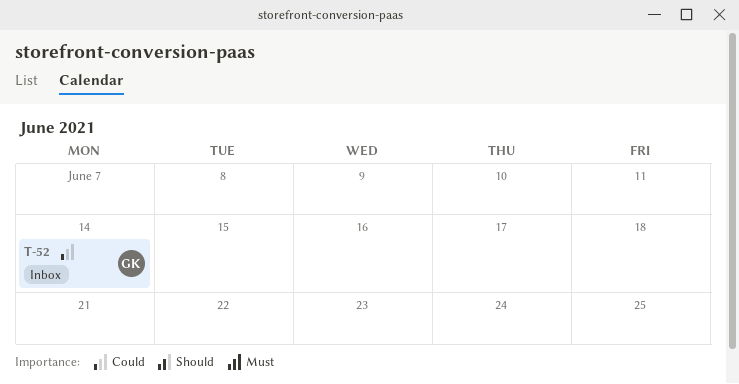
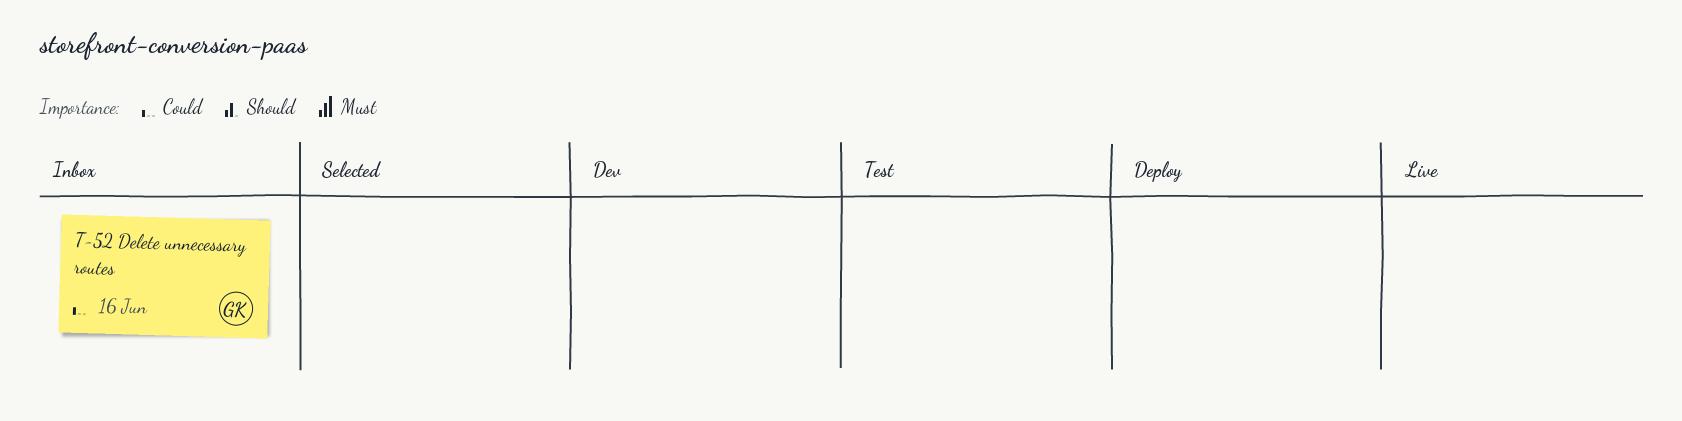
T-52, due: Jun 14 -> Jun 16

